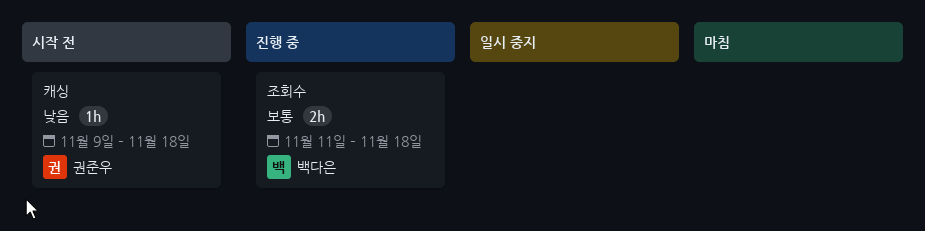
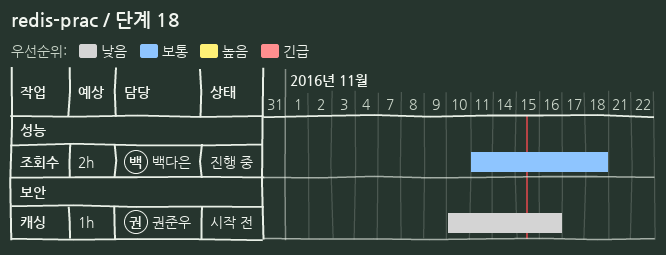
캐싱, start: Nov 9 -> Nov 10
캐싱, due: Nov 18 -> Nov 16

